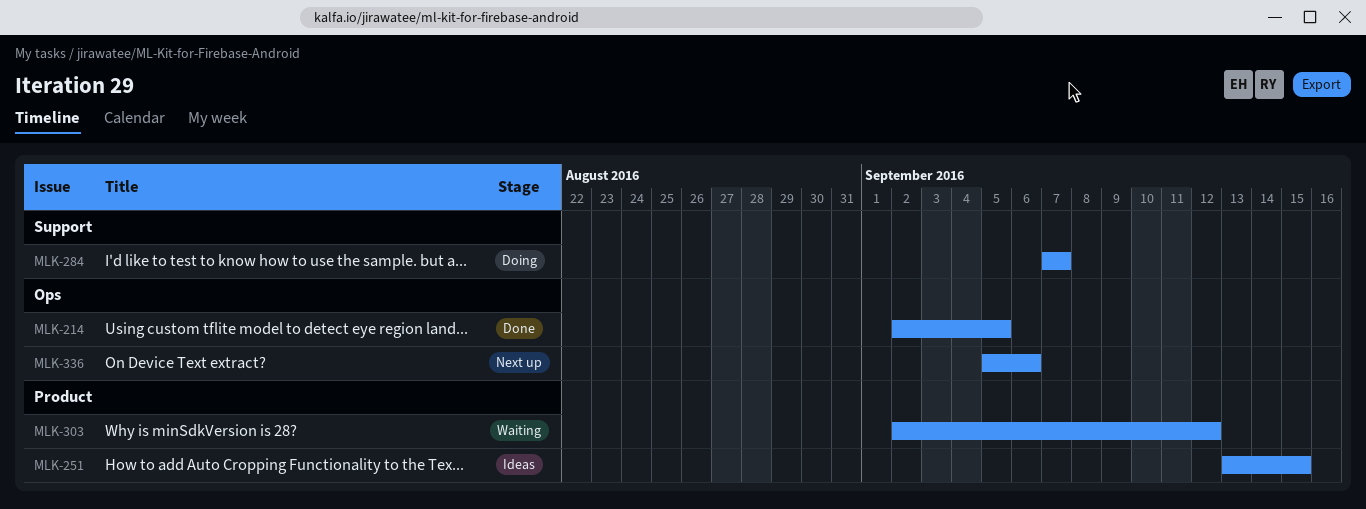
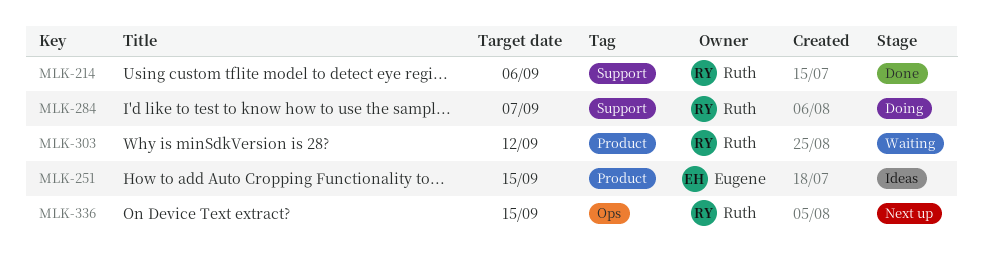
MLK-214, label: Ops -> Support
MLK-214, due: Sep 5 -> Sep 6
MLK-336, due: Sep 6 -> Sep 15

